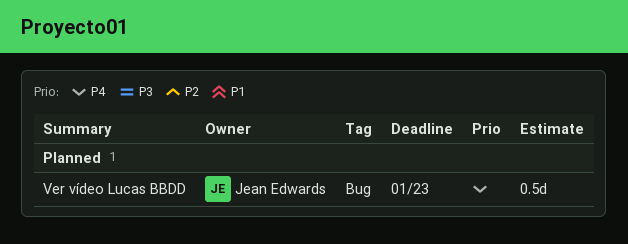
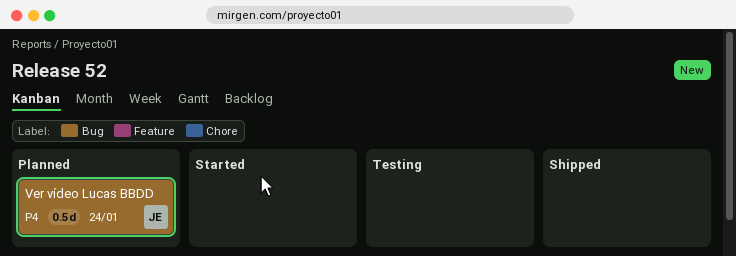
Ver vídeo Lucas BBDD, due: Jan 23 -> Jan 24

